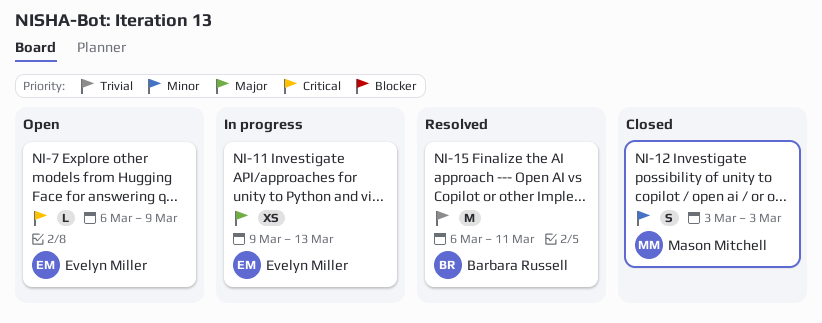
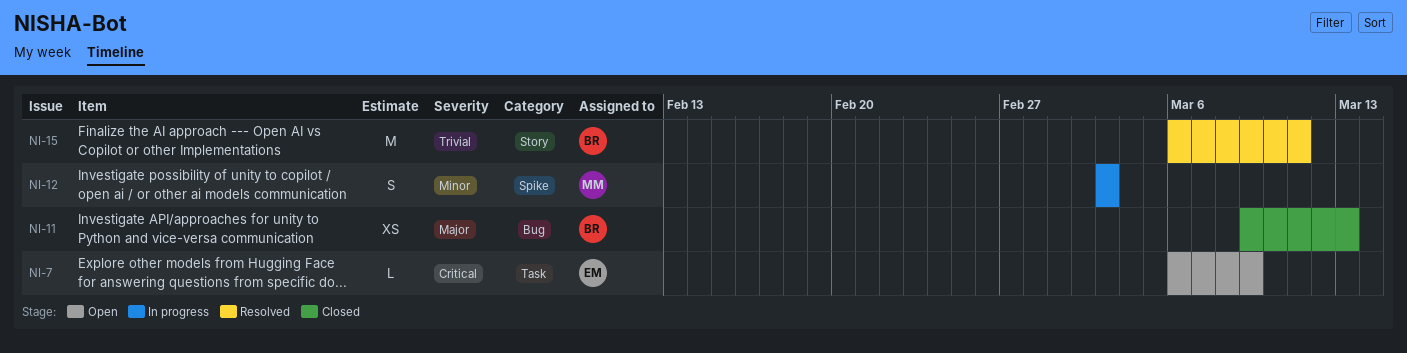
NI-11, status: In progress -> Closed
NI-11, owner: Evelyn Miller -> Barbara Russell
NI-12, status: Closed -> In progress

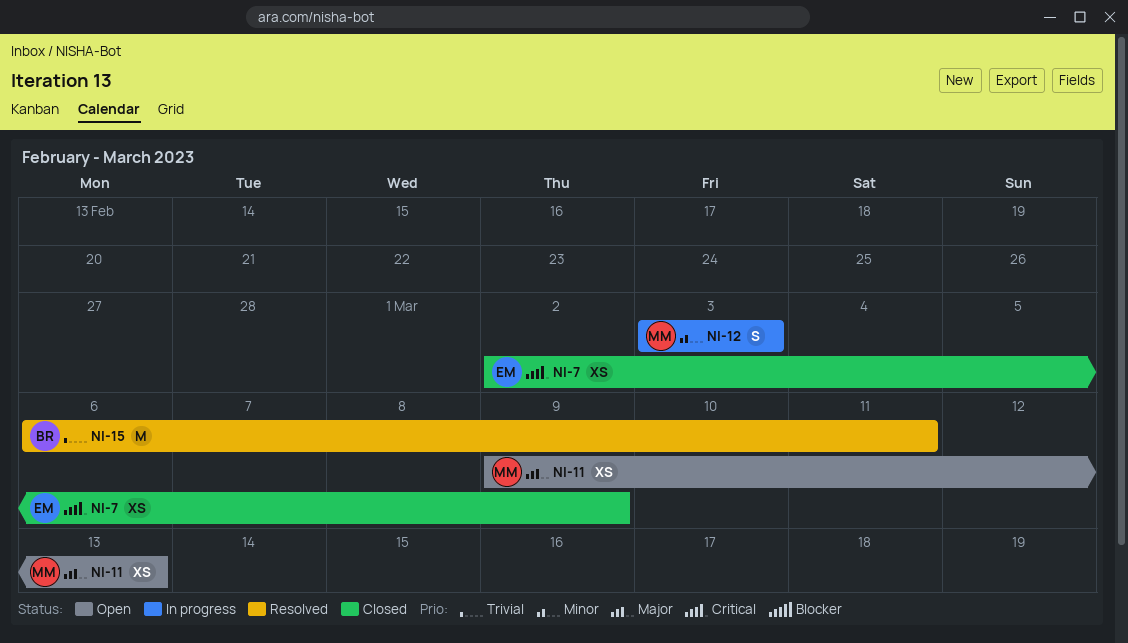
NI-7, status: Open -> Closed
NI-7, estimate: L -> XS
NI-7, start: Mar 6 -> Mar 2
NI-11, status: Closed -> Open
NI-11, owner: BR -> MM

